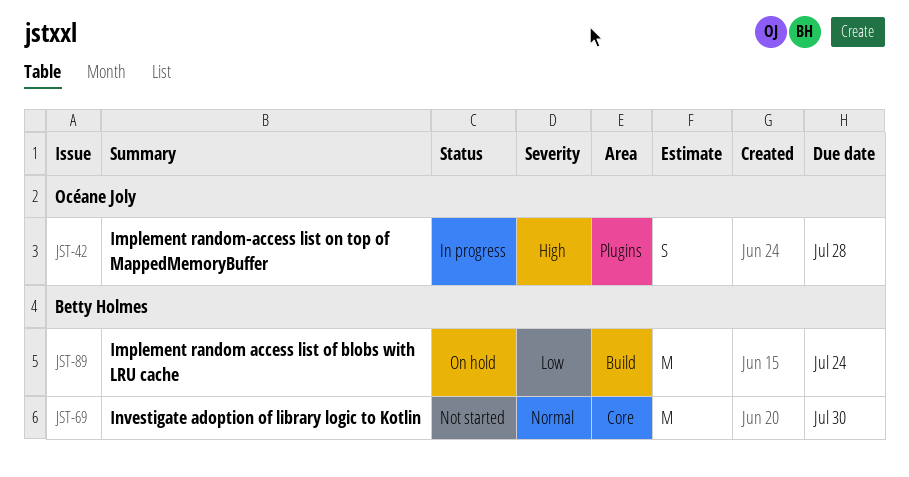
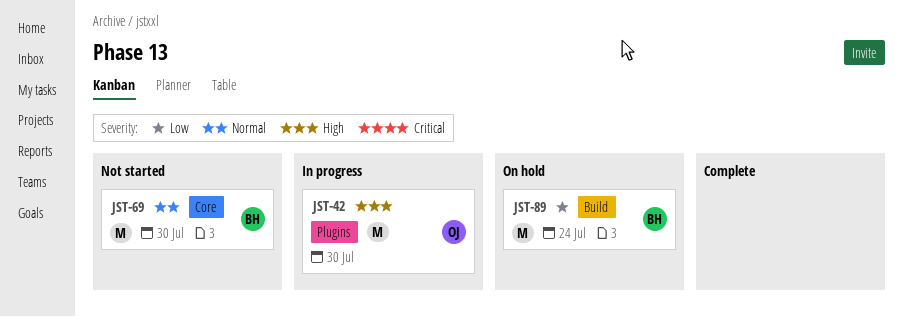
JST-42, estimate: S -> M
JST-42, due: Jul 28 -> Jul 30

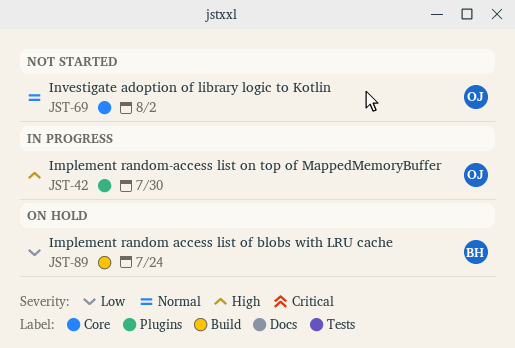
JST-69, owner: BH -> OJ
JST-69, due: Jul 30 -> Aug 2

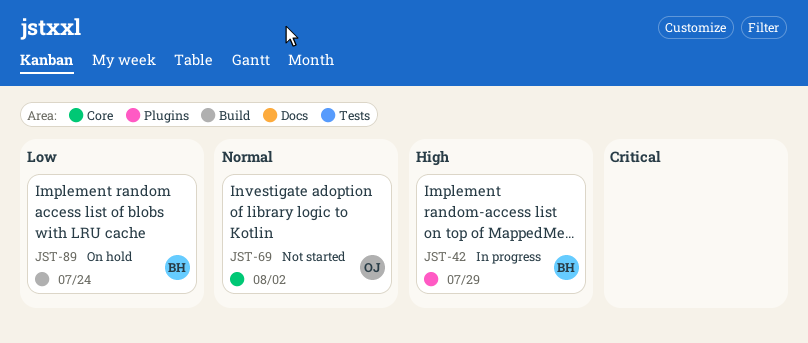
JST-42, owner: OJ -> BH
JST-42, due: Jul 30 -> Jul 29

